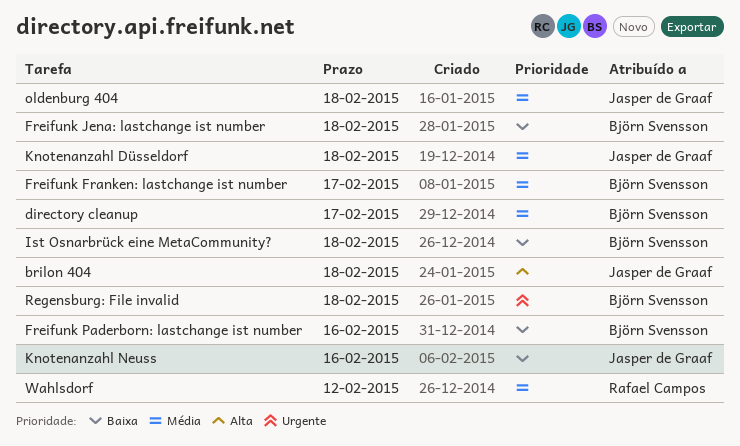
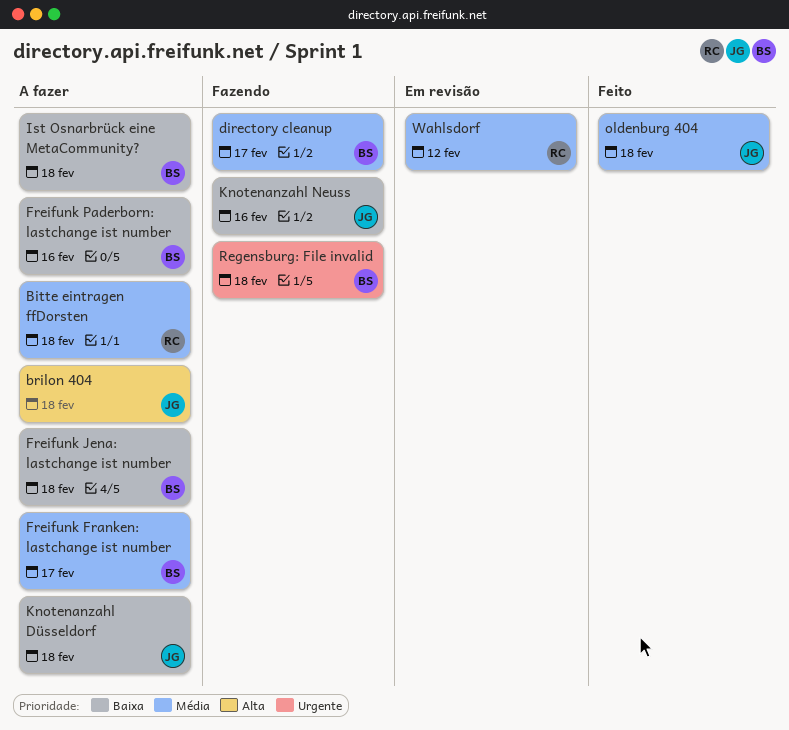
Bitte eintragen ffDorsten: none -> present
Knotenanzahl Düsseldorf, priority: Média -> Baixa

